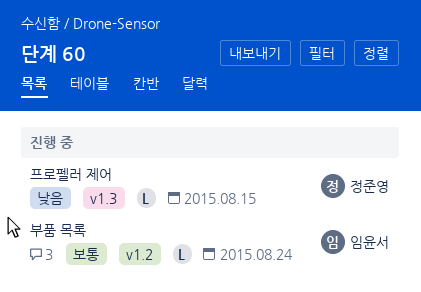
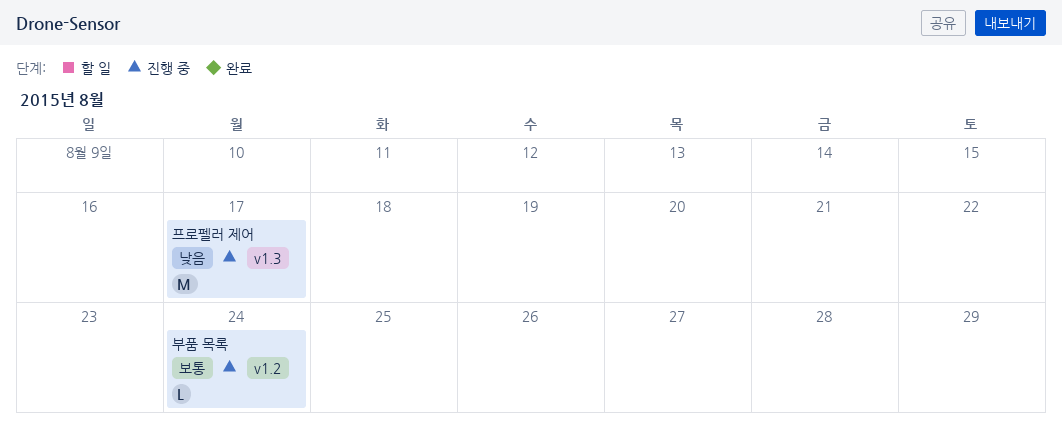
프로펠러 제어, estimate: L -> M
프로펠러 제어, due: Aug 15 -> Aug 17

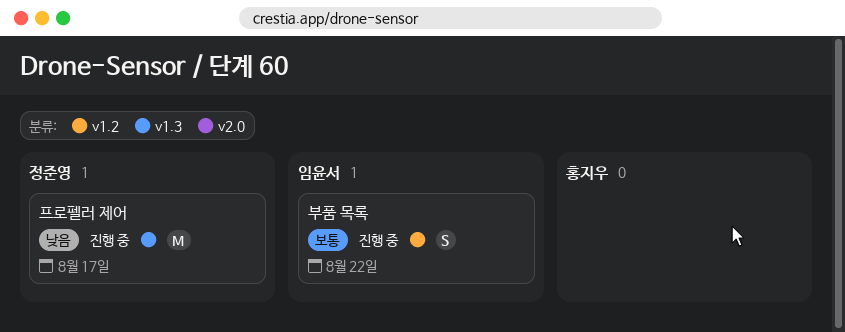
부품 목록, estimate: L -> S
부품 목록, due: Aug 24 -> Aug 22

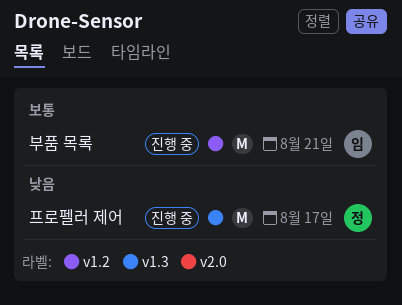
부품 목록, estimate: S -> M
부품 목록, due: Aug 22 -> Aug 21

